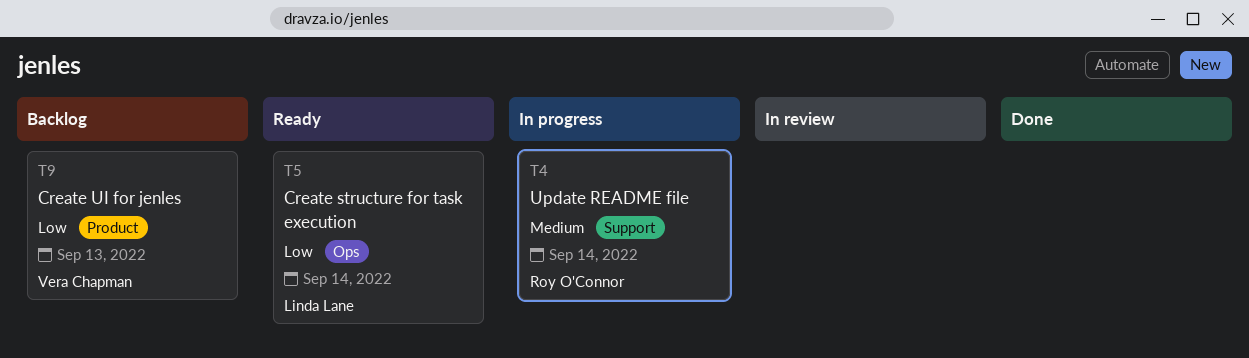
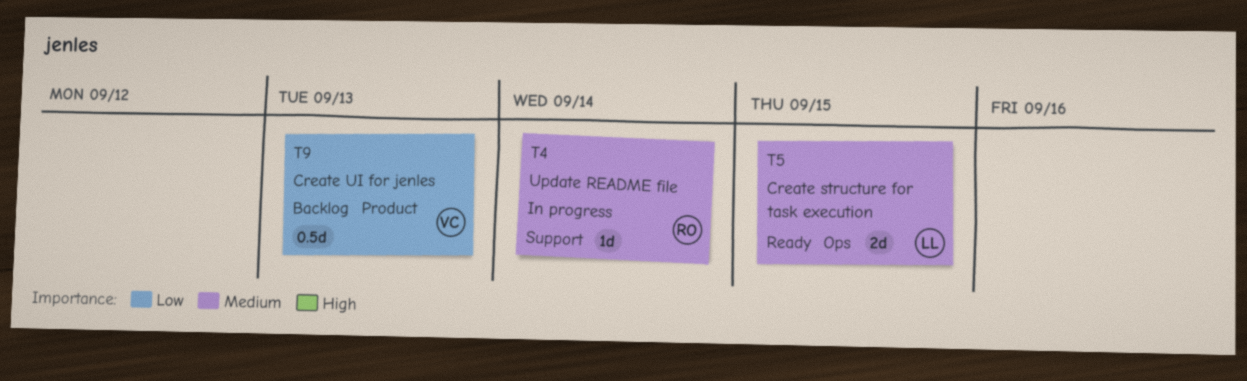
T5, priority: Low -> Medium
T5, due: Sep 14 -> Sep 15

